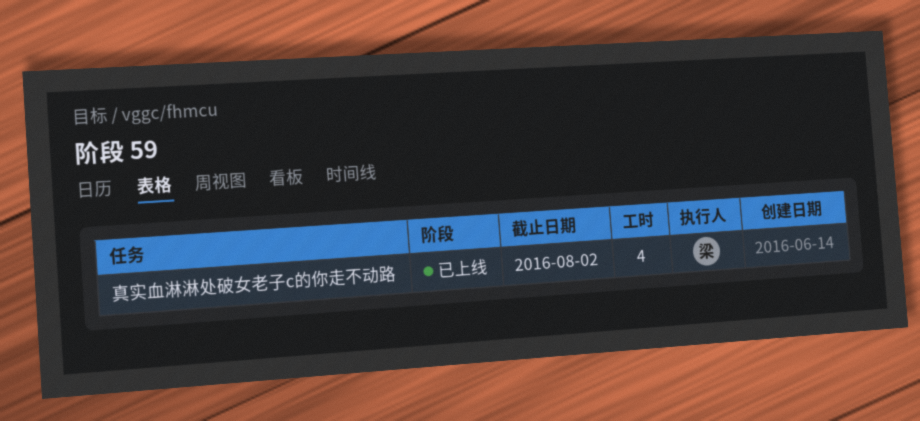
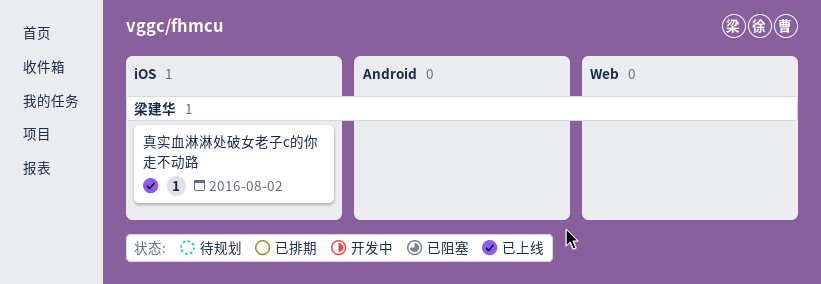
真实血淋淋处破女老子c的你走不动路, estimate: 4 -> 1

